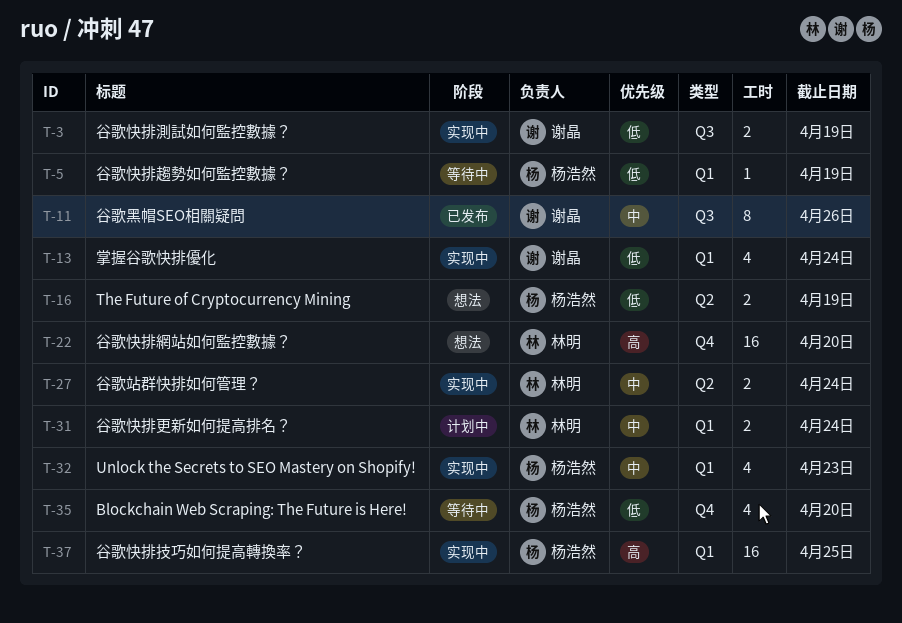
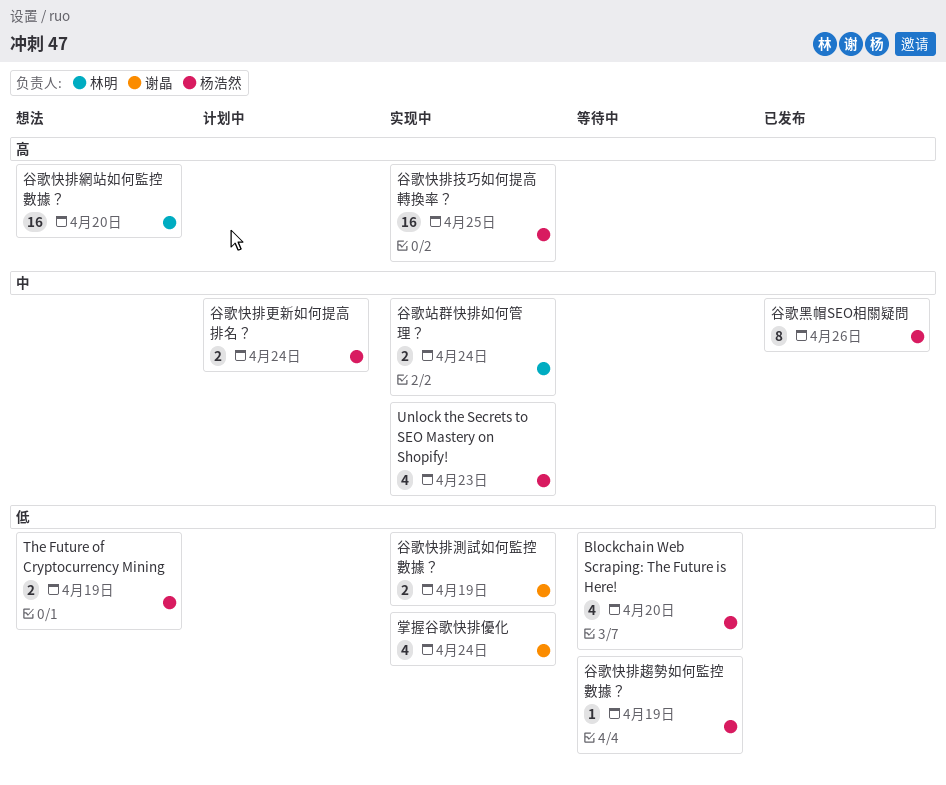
谷歌快排更新如何提高排名？, owner: 林明 -> 杨浩然
谷歌黑帽SEO相關疑問, owner: 谢晶 -> 杨浩然

